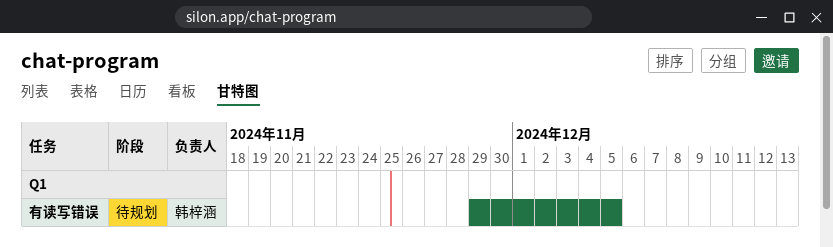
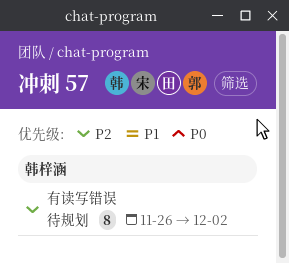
有读写错误, start: Nov 29 -> Nov 26
有读写错误, due: Dec 5 -> Dec 2

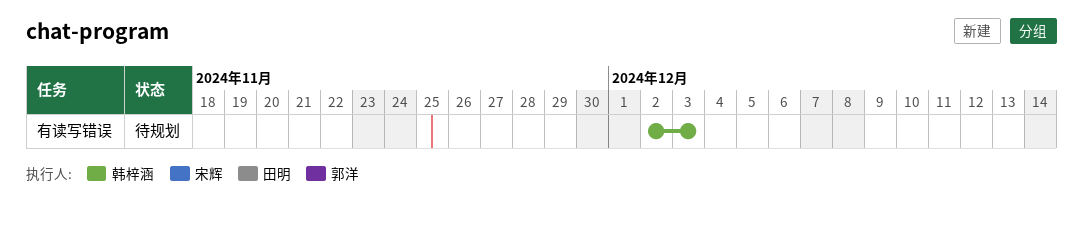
有读写错误, start: Nov 26 -> Dec 2
有读写错误, due: Dec 2 -> Dec 3

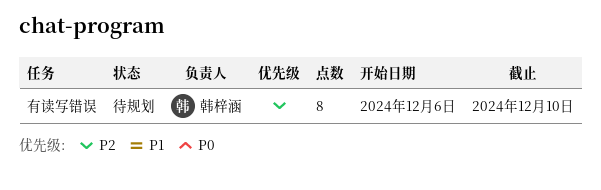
有读写错误, start: Dec 2 -> Dec 6
有读写错误, due: Dec 3 -> Dec 10

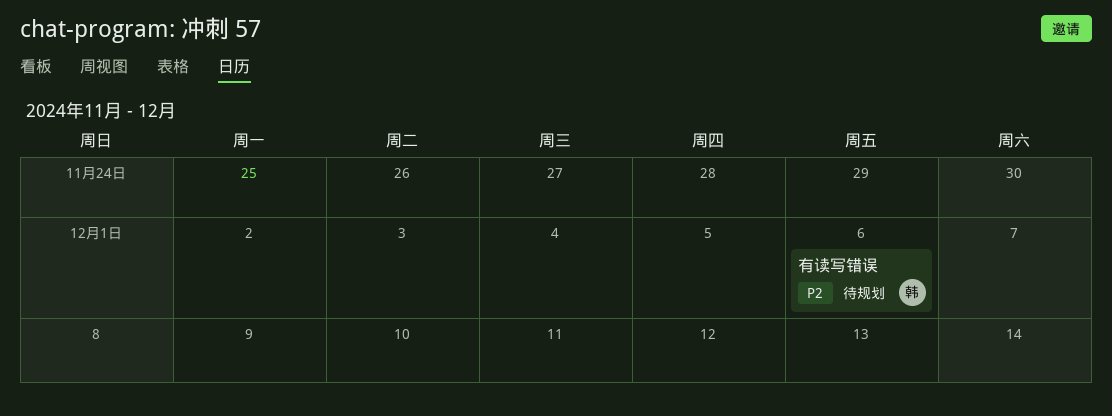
有读写错误, due: Dec 10 -> Dec 6

